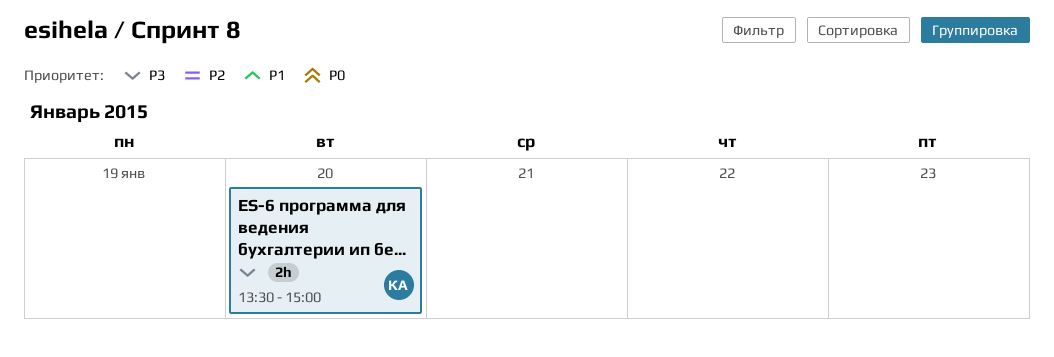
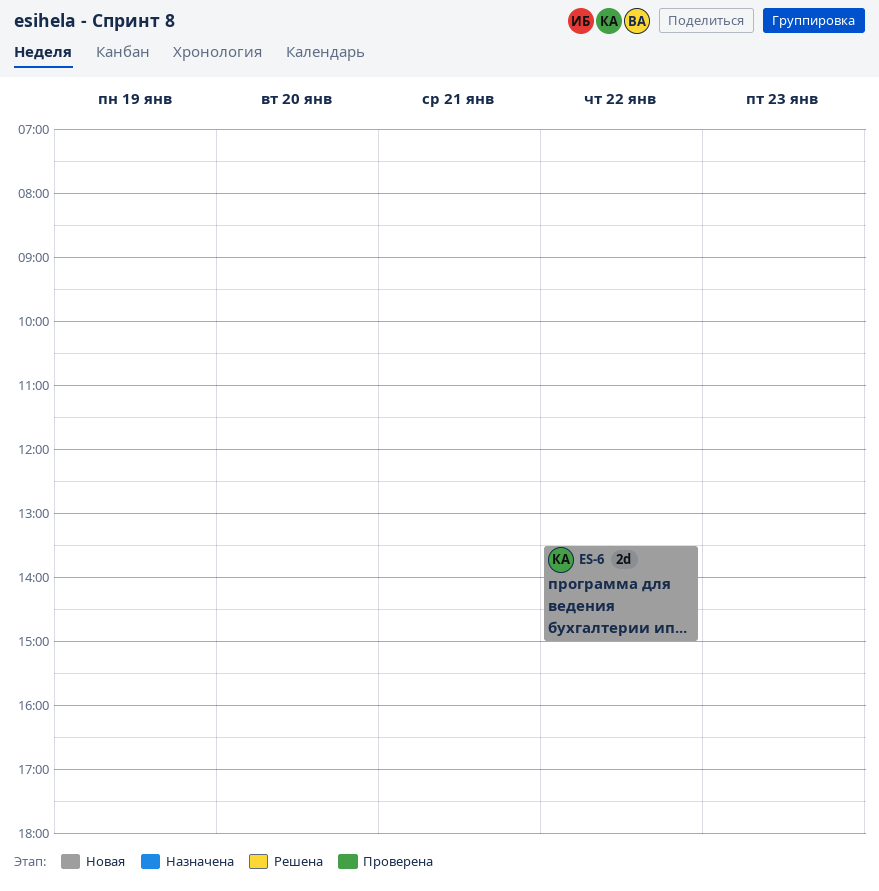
ES-6, estimate: 2h -> 2d
ES-6, day: Jan 20 -> Jan 22

